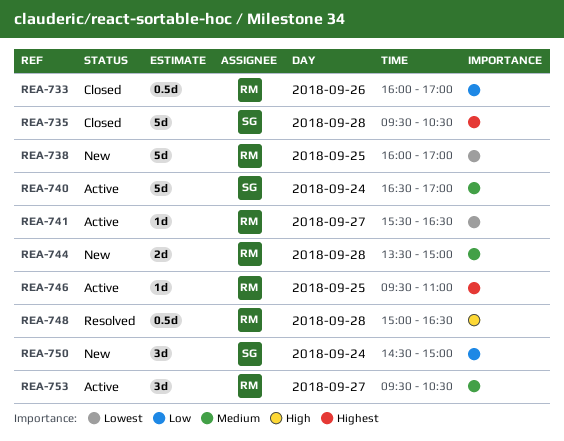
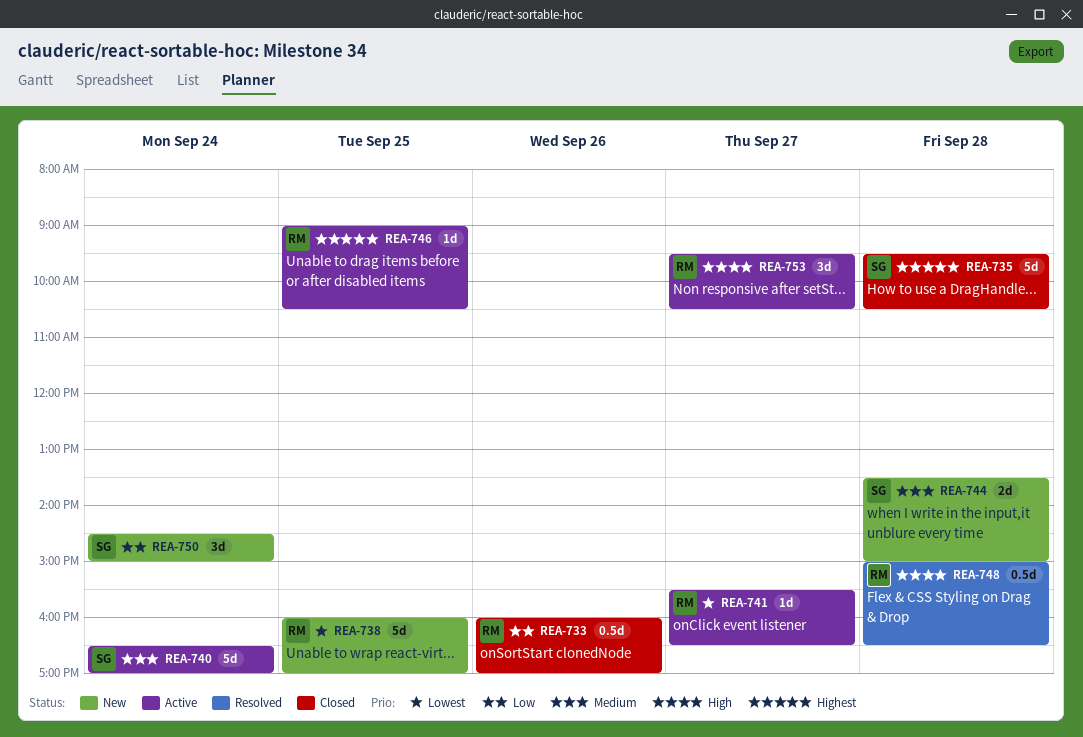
REA-744, owner: RM -> SG
REA-746, begins: 09:30 -> 09:00
REA-746, ends: 11:00 -> 10:30
REA-753, priority: Medium -> High

